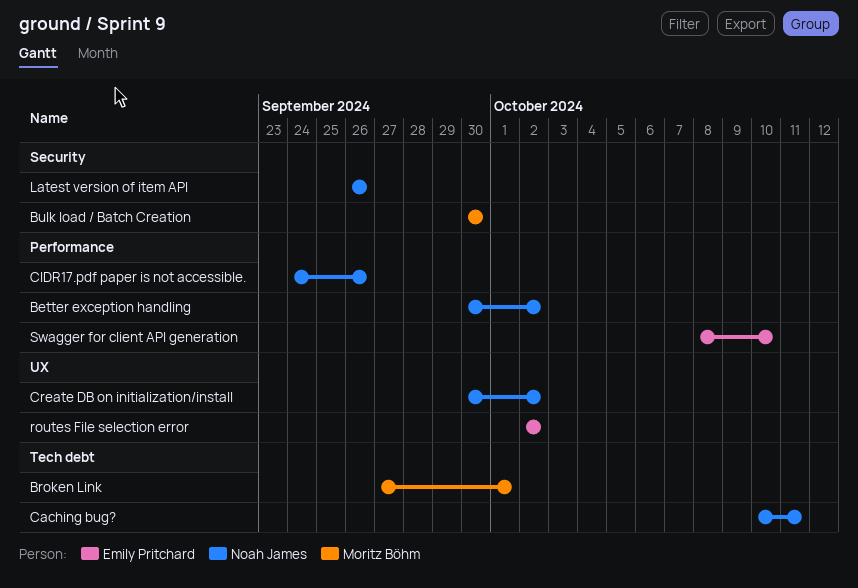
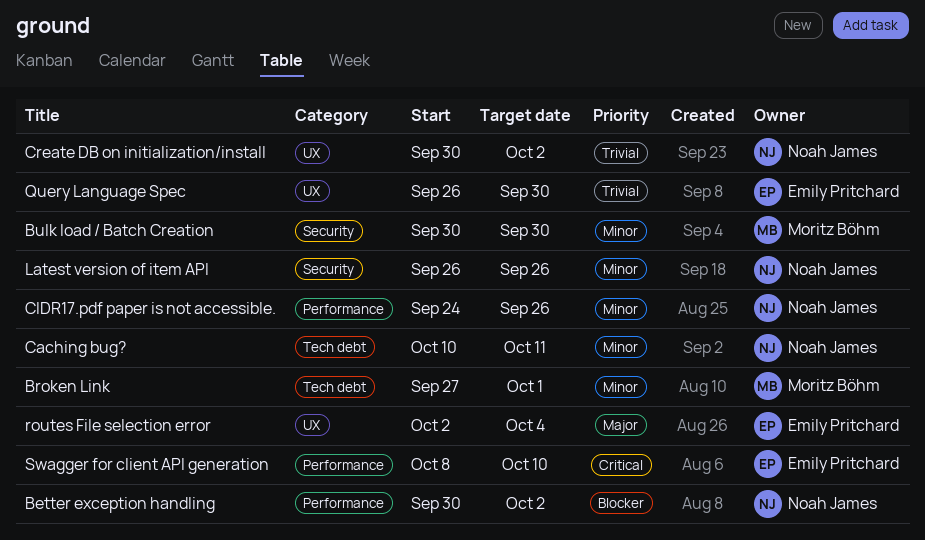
Query Language Spec: none -> present
routes File selection error, due: Oct 2 -> Oct 4

